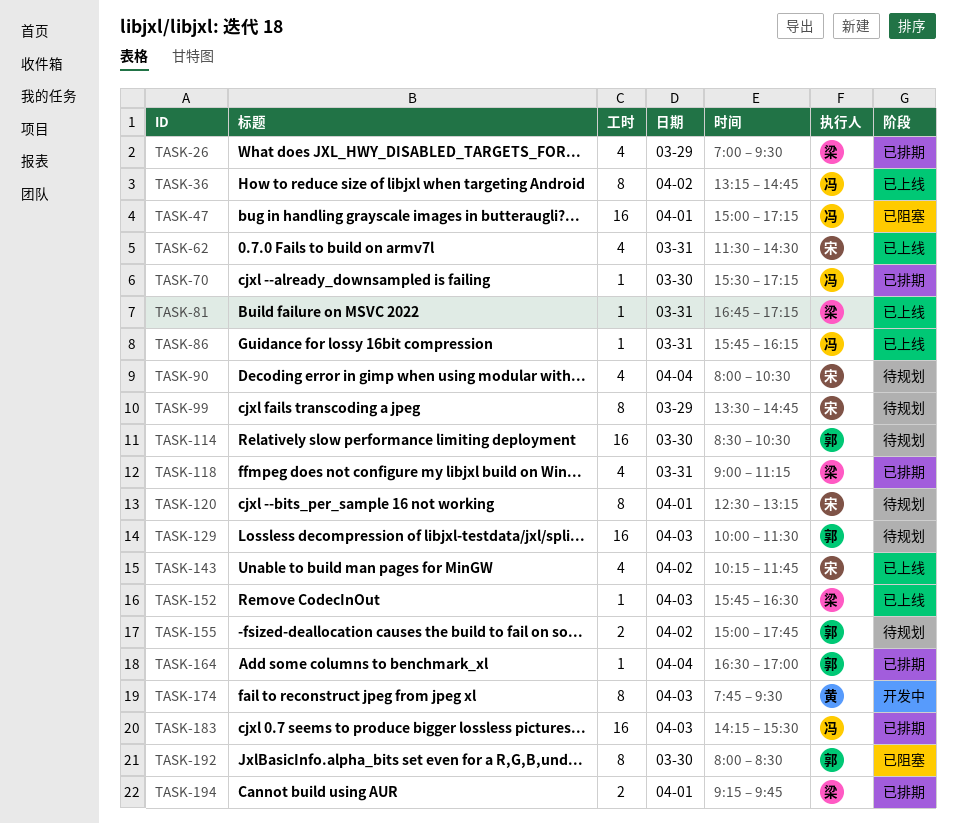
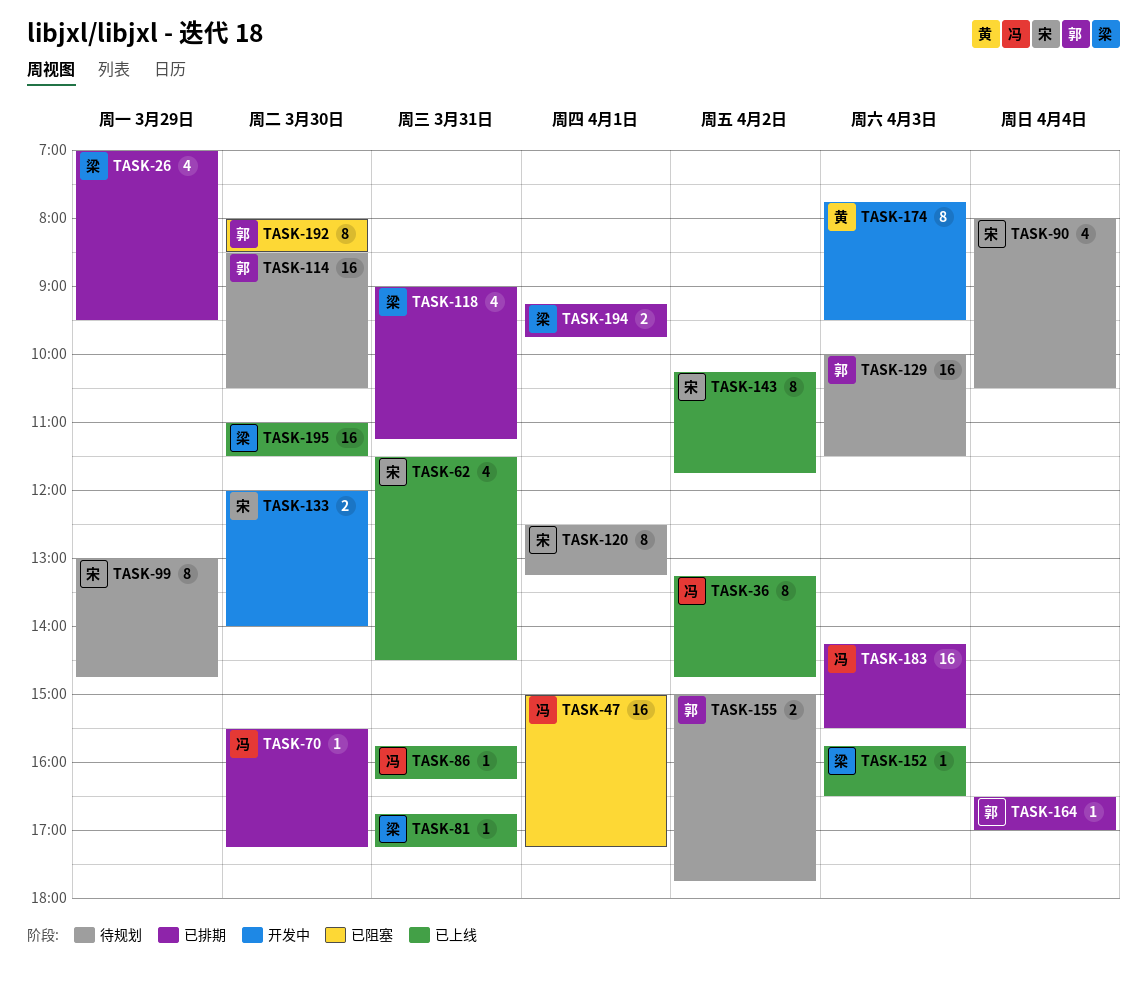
TASK-99, begins: 13:30 -> 13:00
TASK-133: none -> present
TASK-143, estimate: 4 -> 8
TASK-195: none -> present

